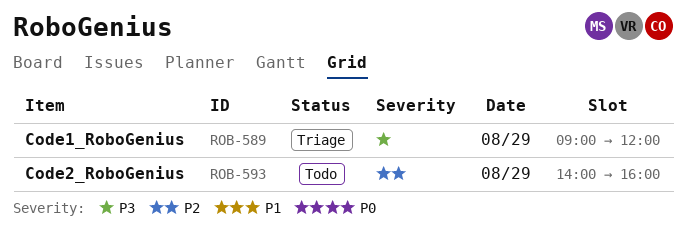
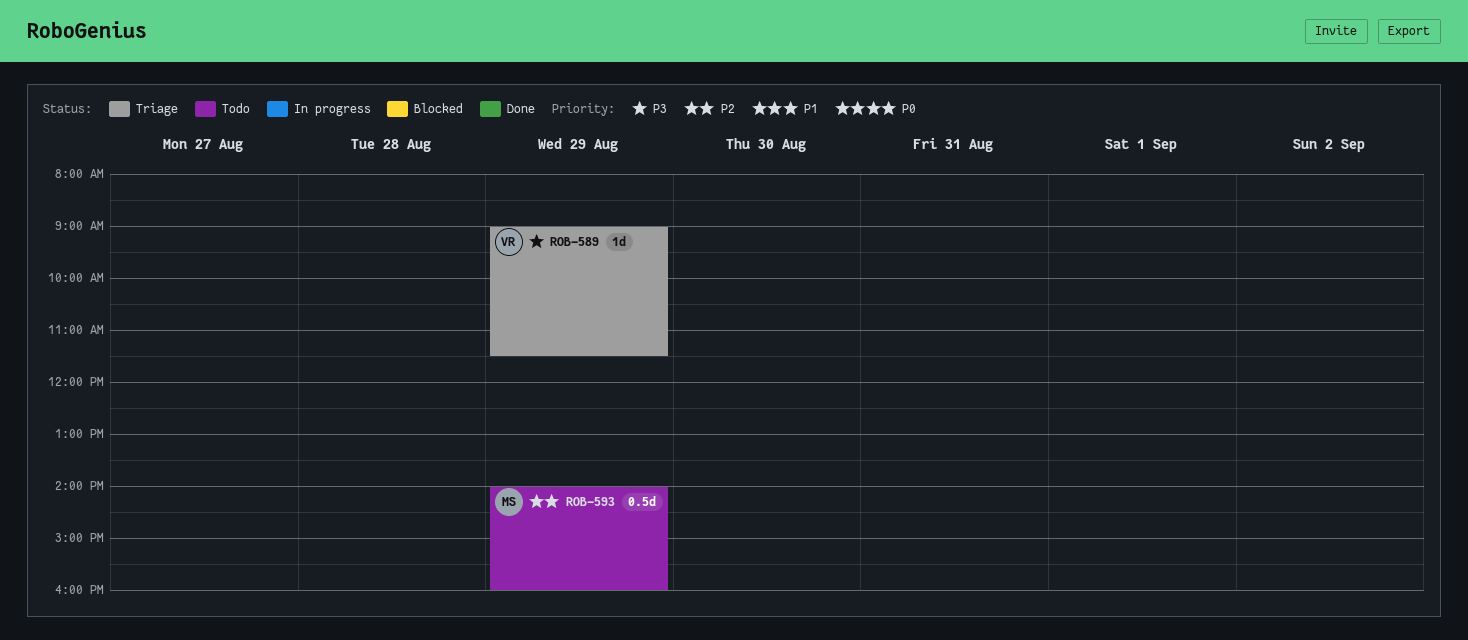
ROB-589, ends: 12:00 -> 11:30

